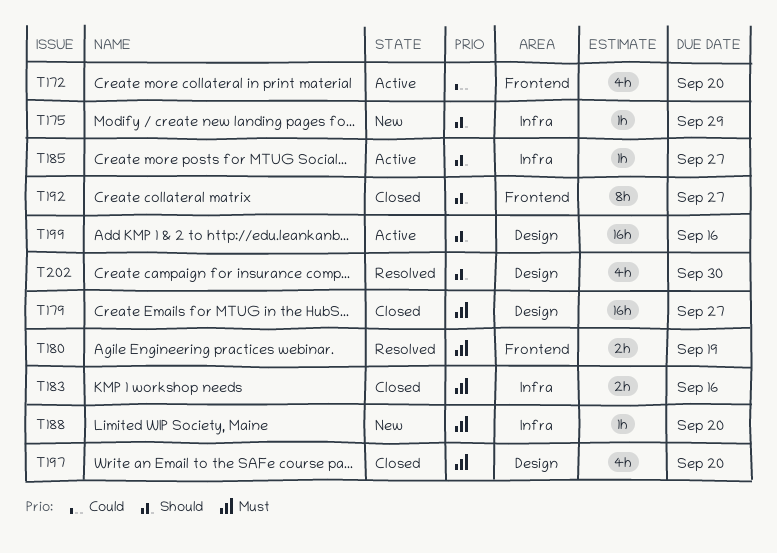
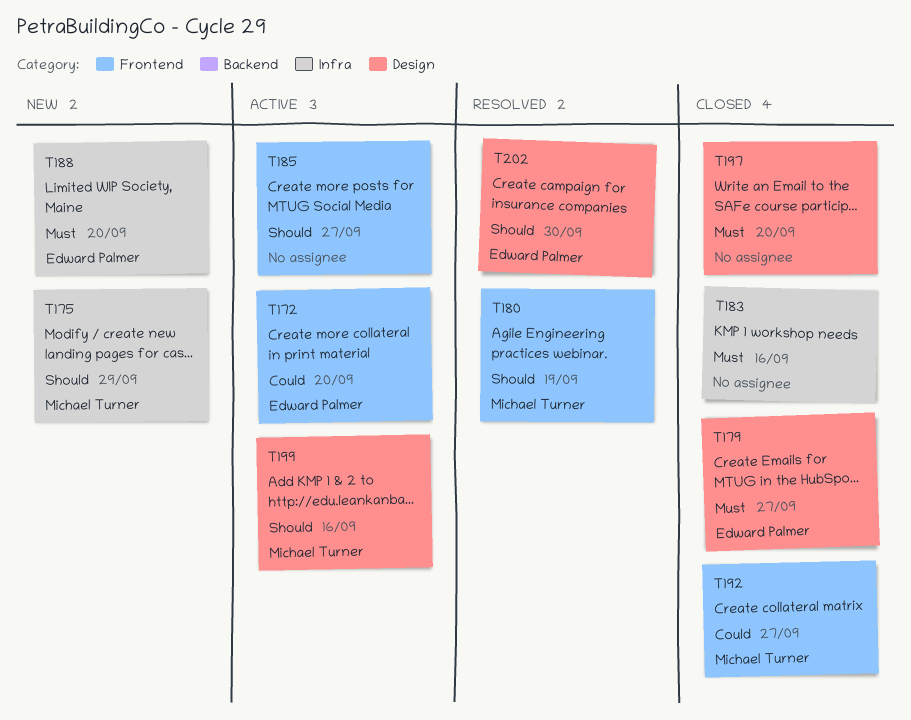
T180, priority: Must -> Should
T185, label: Infra -> Frontend
T192, priority: Should -> Could

